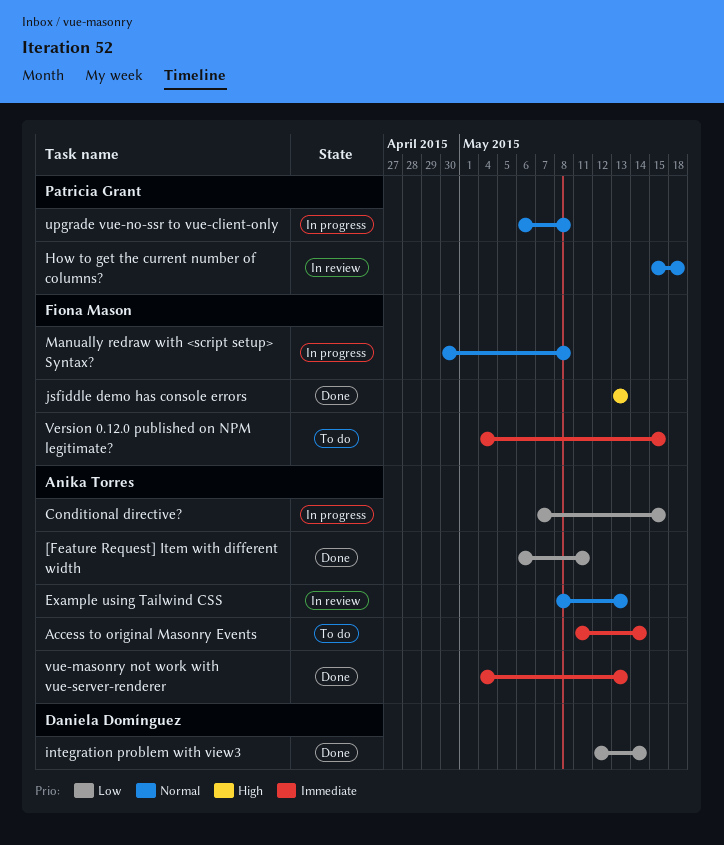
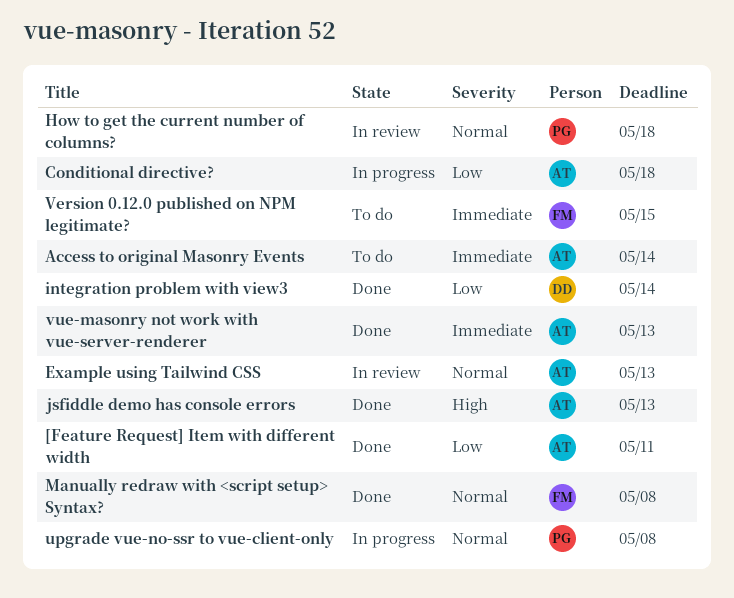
Conditional directive?, due: May 15 -> May 18
jsfiddle demo has console errors, owner: Fiona Mason -> Anika Torres
Manually redraw with <script setup> Syntax?, status: In progress -> Done

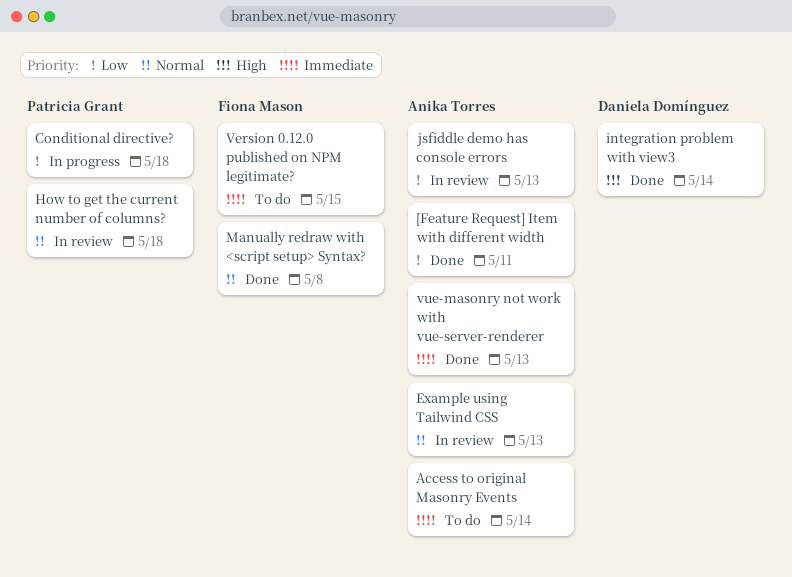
Conditional directive?, owner: Anika Torres -> Patricia Grant
integration problem with view3, priority: Low -> High
jsfiddle demo has console errors, status: Done -> In review
jsfiddle demo has console errors, priority: High -> Low
upgrade vue-no-ssr to vue-client-only: present -> none

